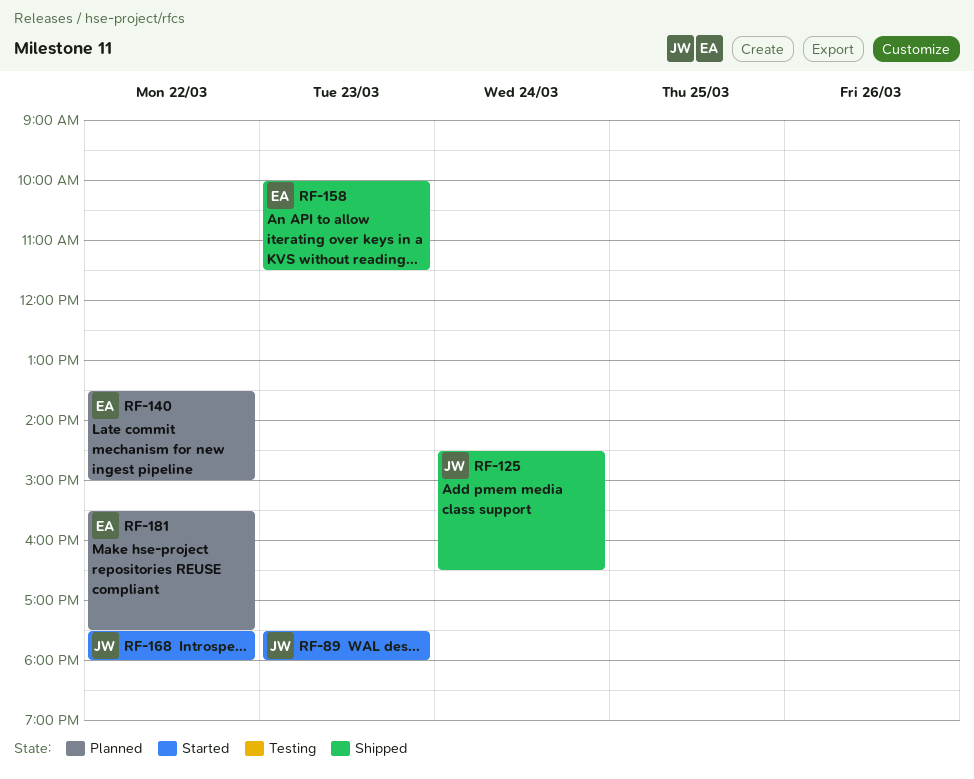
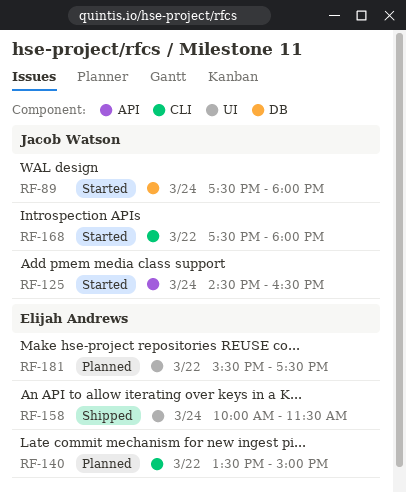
RF-89, day: Mar 23 -> Mar 24
RF-125, status: Shipped -> Started
RF-158, day: Mar 23 -> Mar 24

